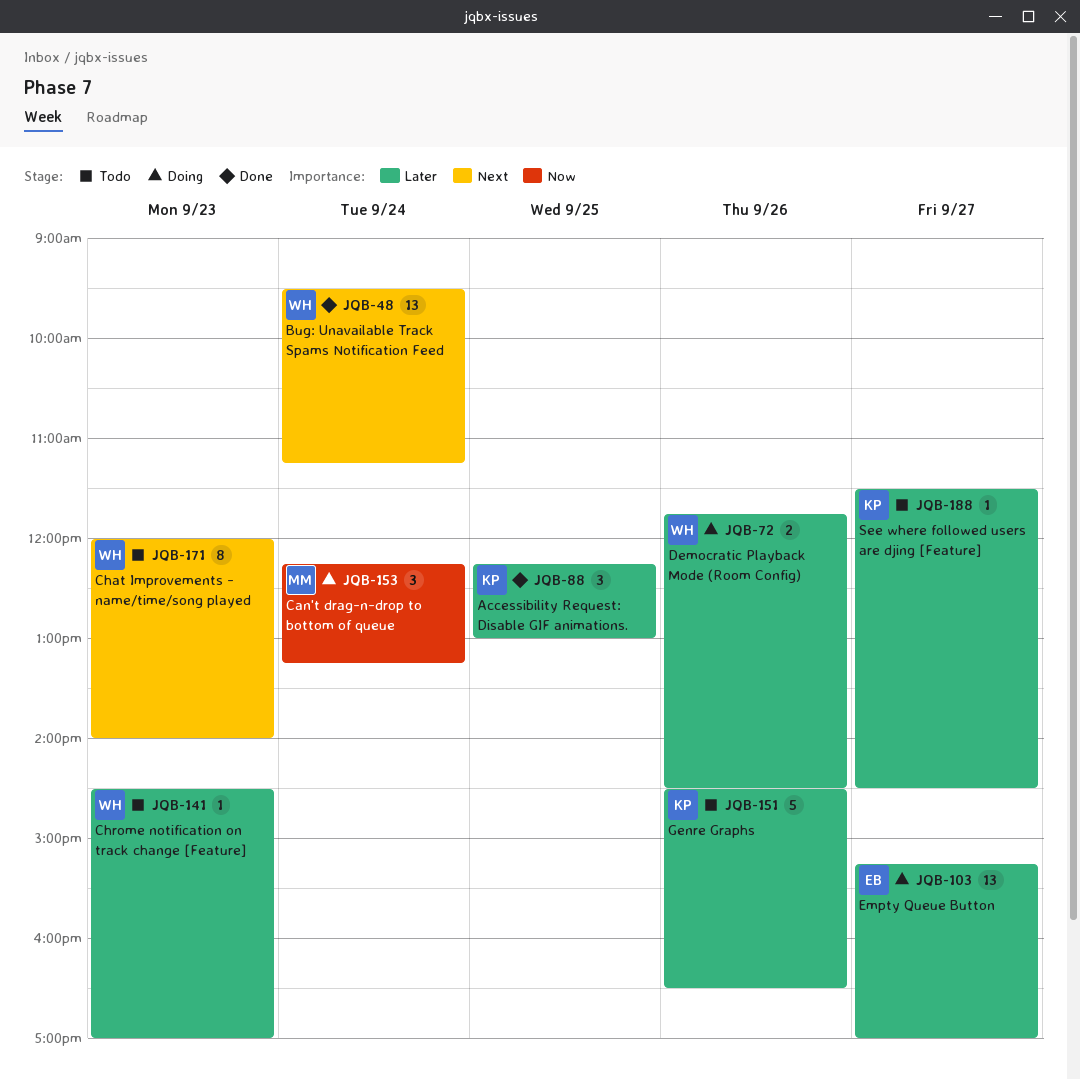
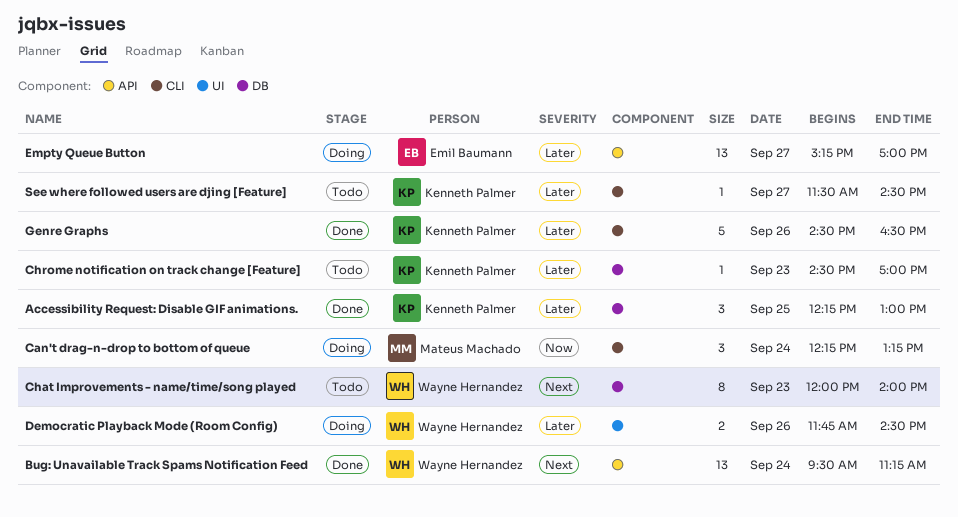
Chrome notification on track change [Feature], owner: Wayne Hernandez -> Kenneth Palmer
Genre Graphs, status: Todo -> Done

